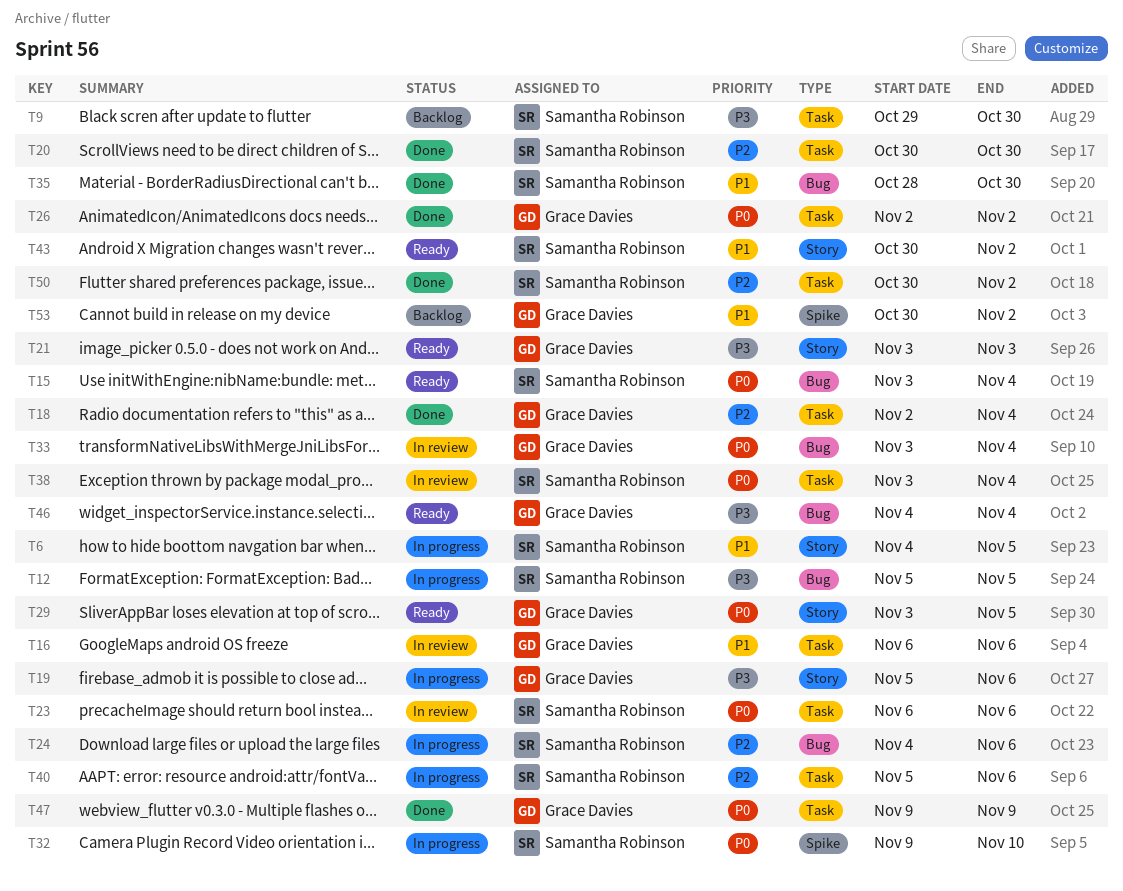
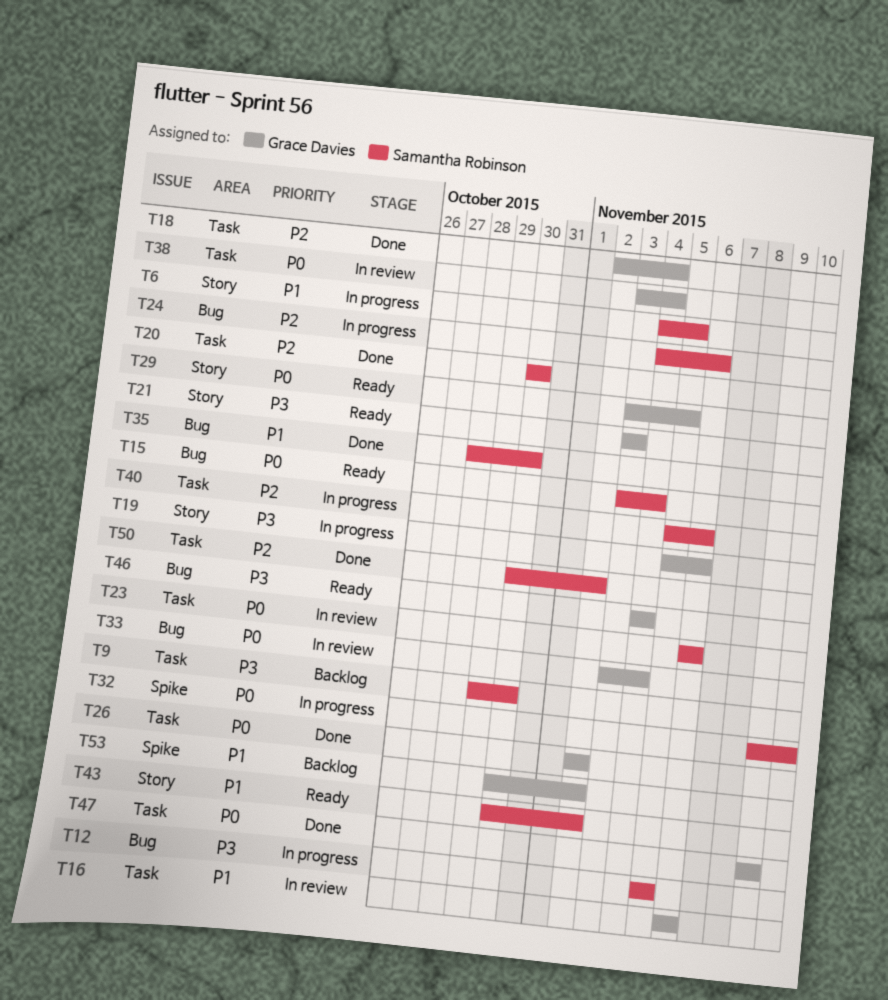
T38, owner: Samantha Robinson -> Grace Davies

